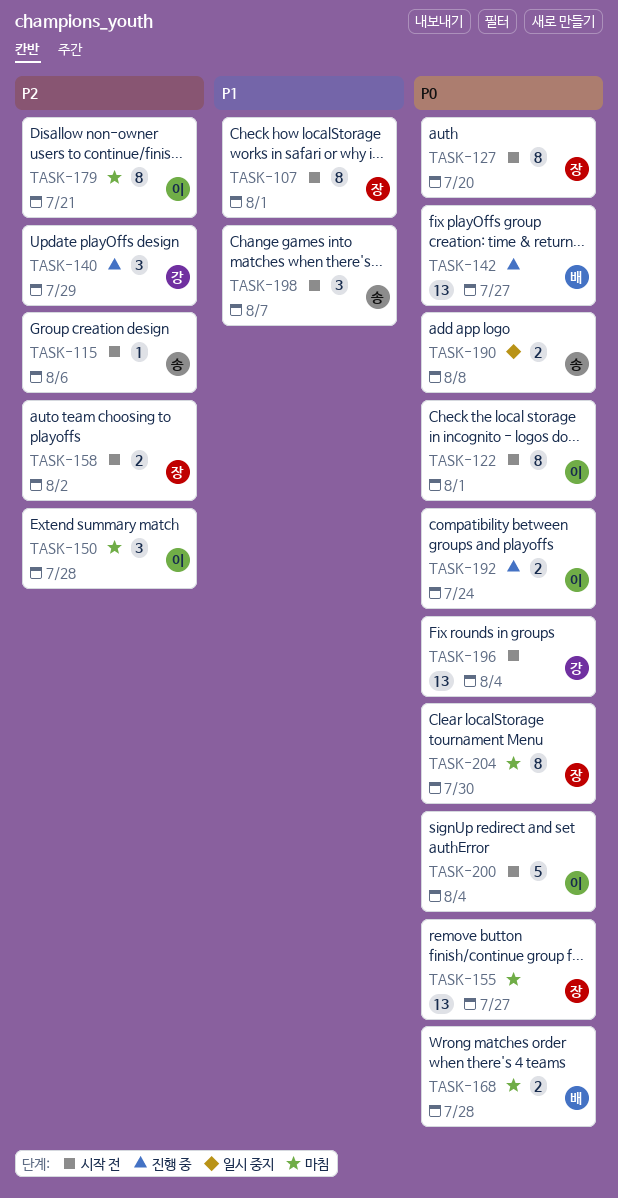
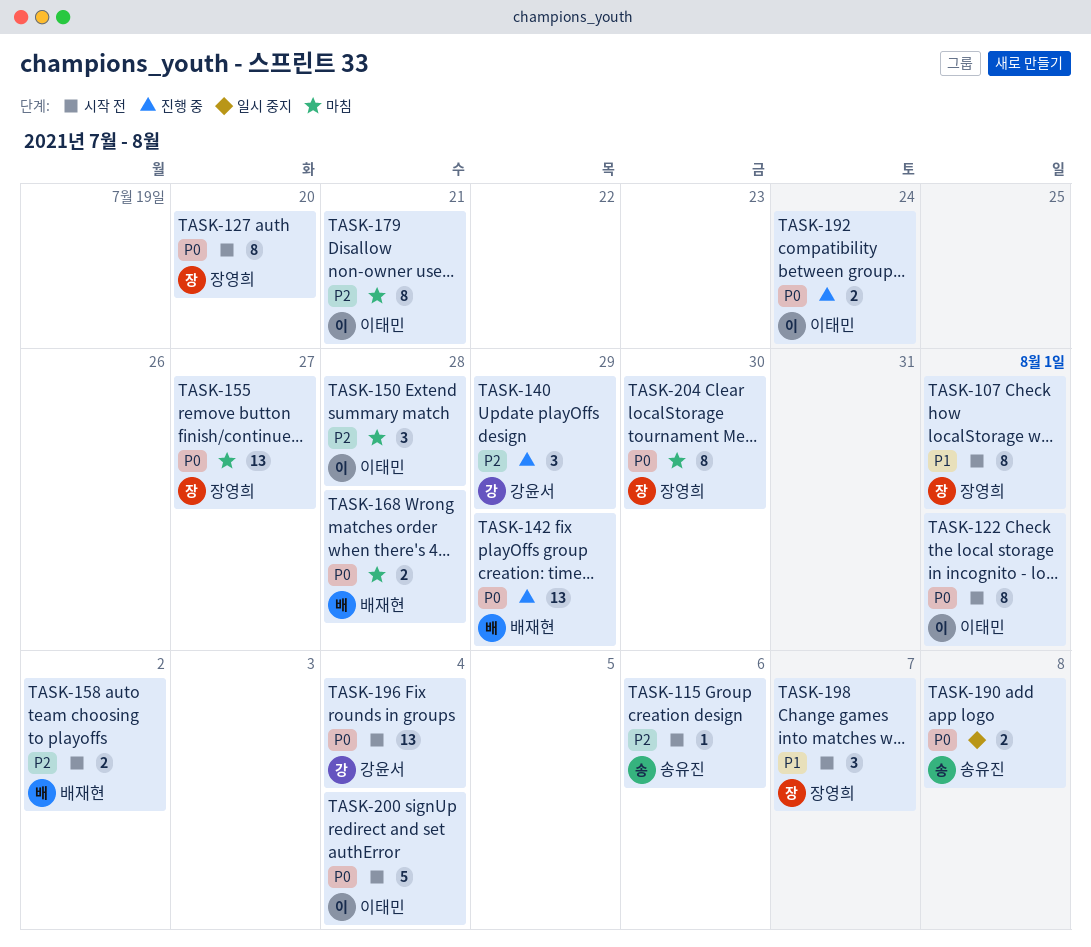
TASK-142, due: Jul 27 -> Jul 29
TASK-158, owner: 장영희 -> 배재현
TASK-198, owner: 송유진 -> 장영희

